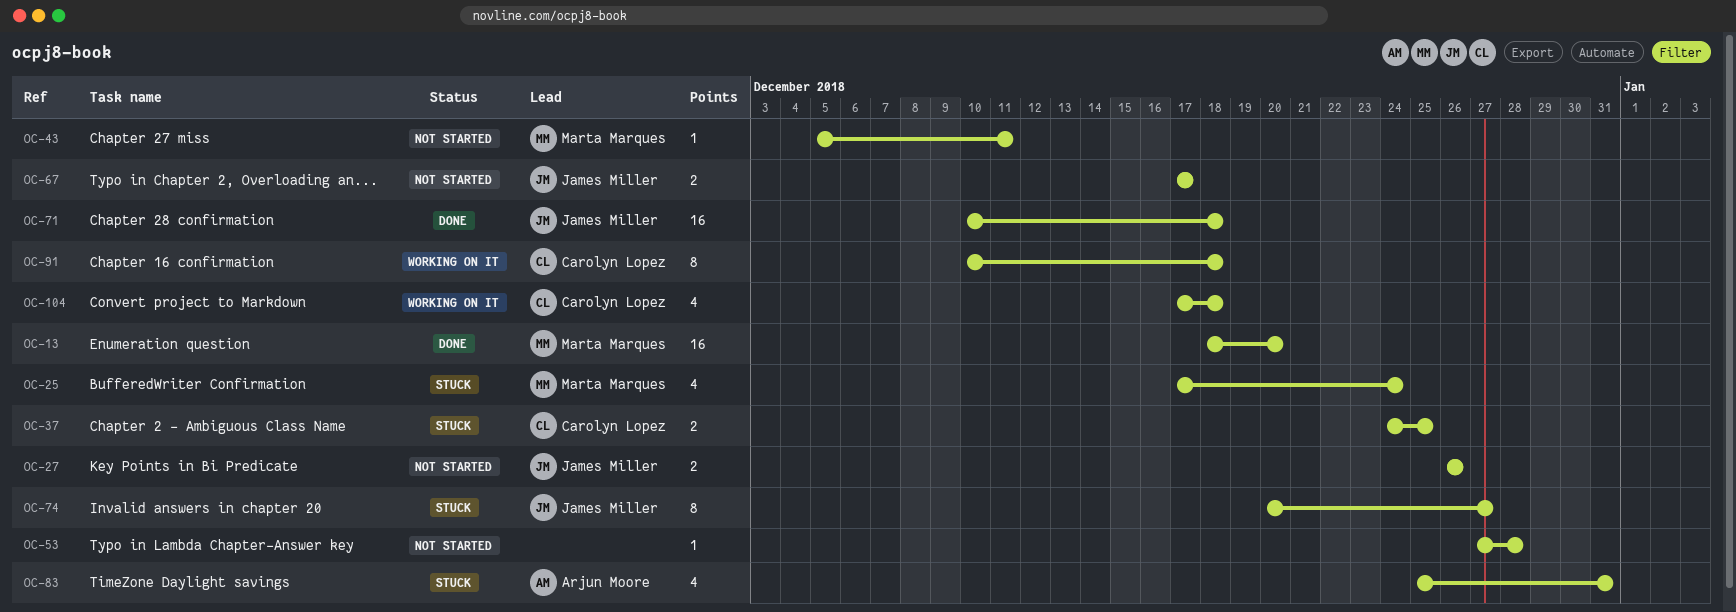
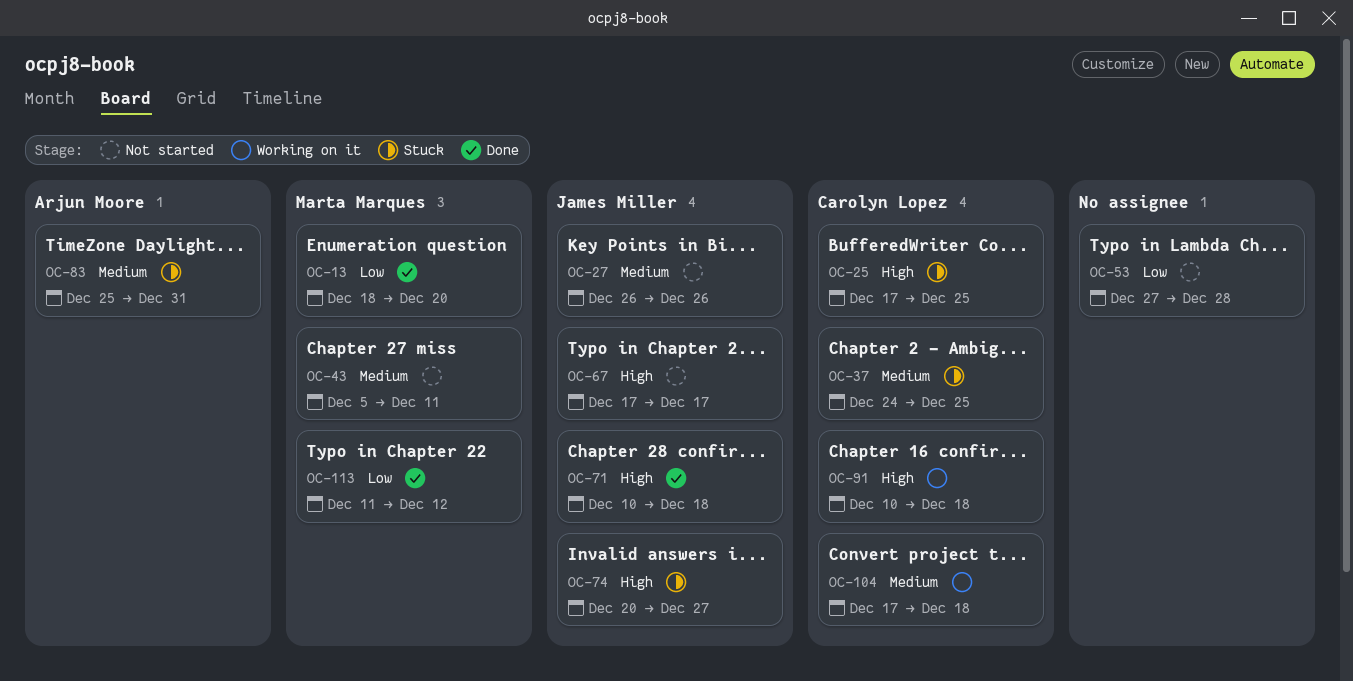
OC-25, owner: Marta Marques -> Carolyn Lopez
OC-25, due: Dec 24 -> Dec 25
OC-113: none -> present

